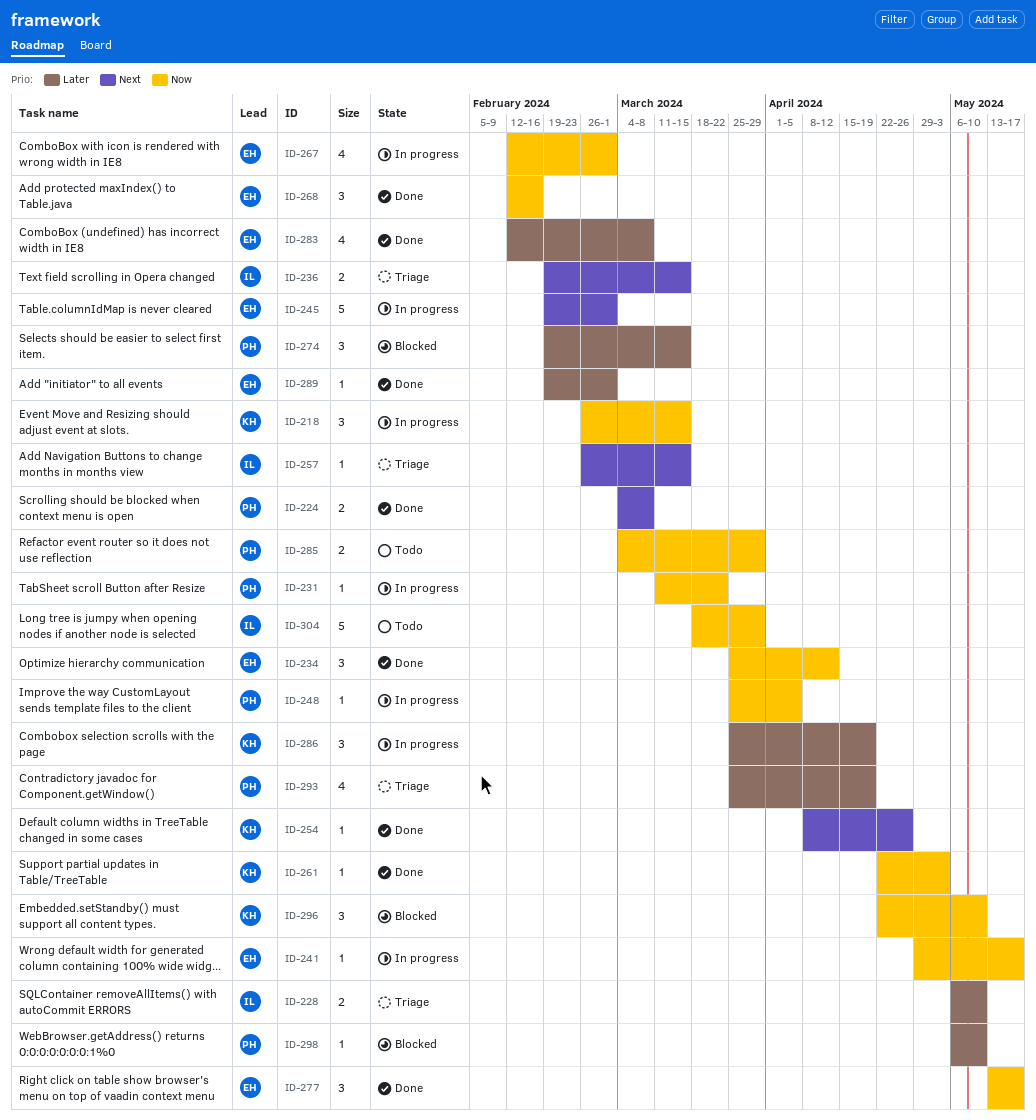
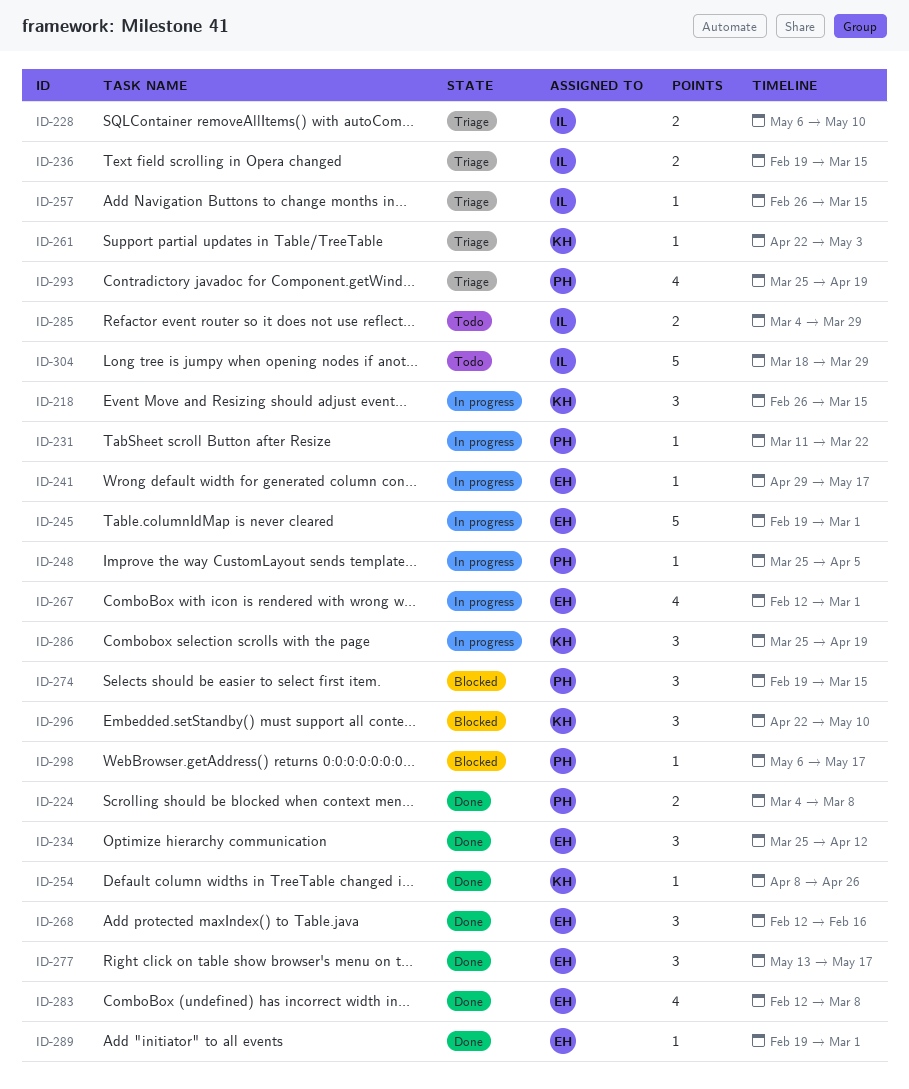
ID-261, status: Done -> Triage
ID-285, owner: PH -> IL
ID-298, due: May 10 -> May 17

